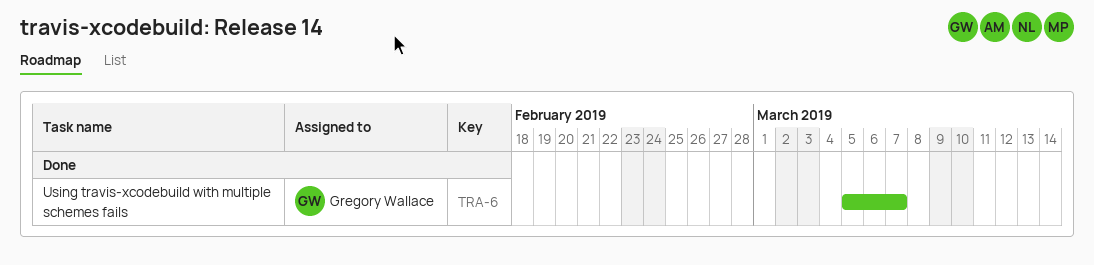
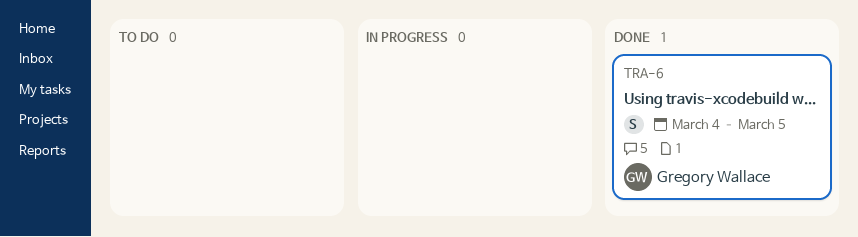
TRA-6, start: Mar 5 -> Mar 4
TRA-6, due: Mar 7 -> Mar 5

